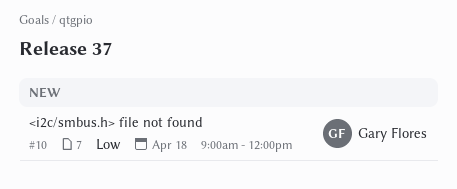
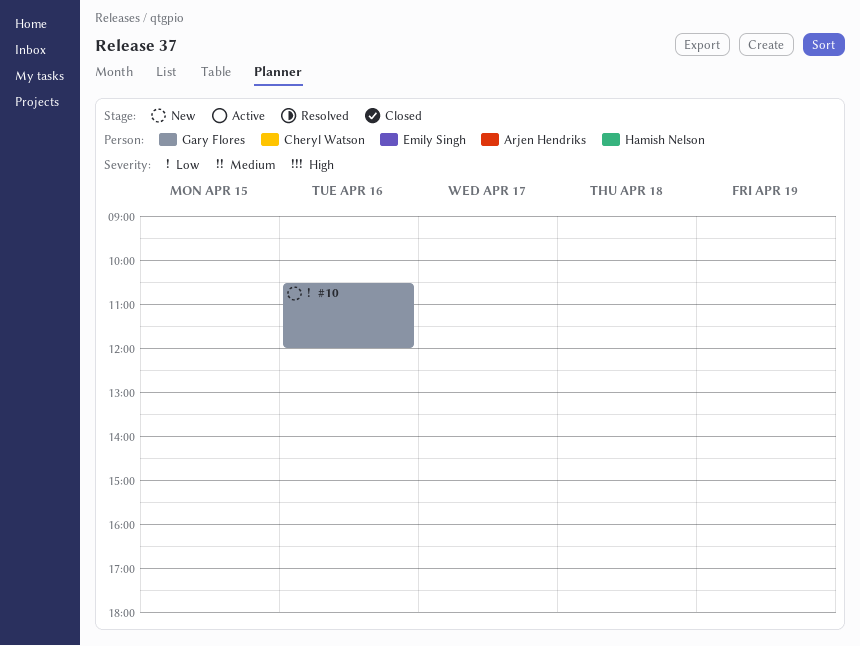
#10, day: Apr 18 -> Apr 16
#10, begins: 09:00 -> 10:30

